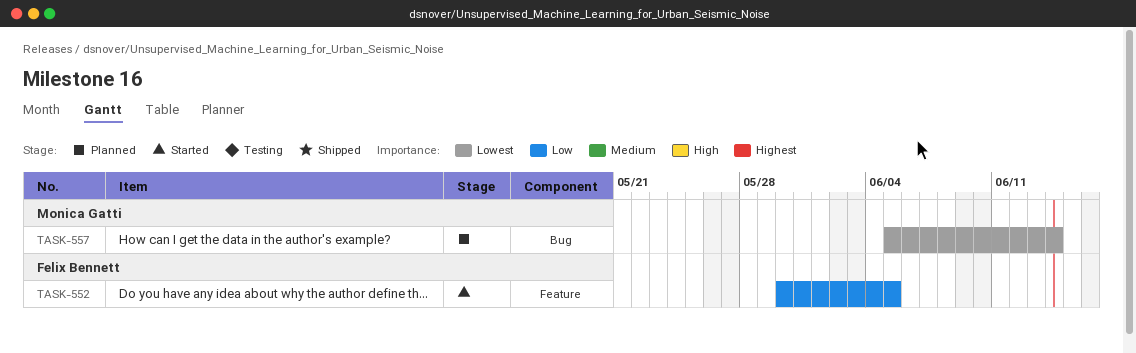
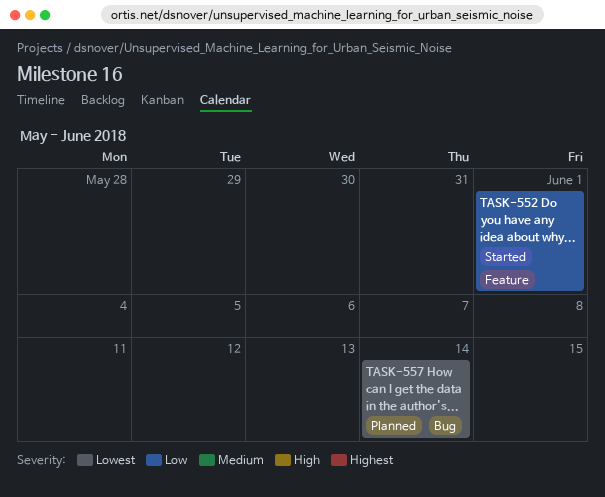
TASK-552, due: Jun 5 -> Jun 1

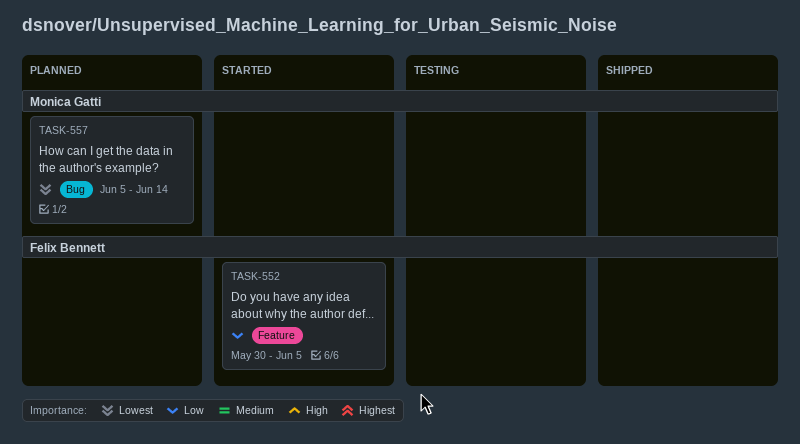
TASK-552, due: Jun 1 -> Jun 5

